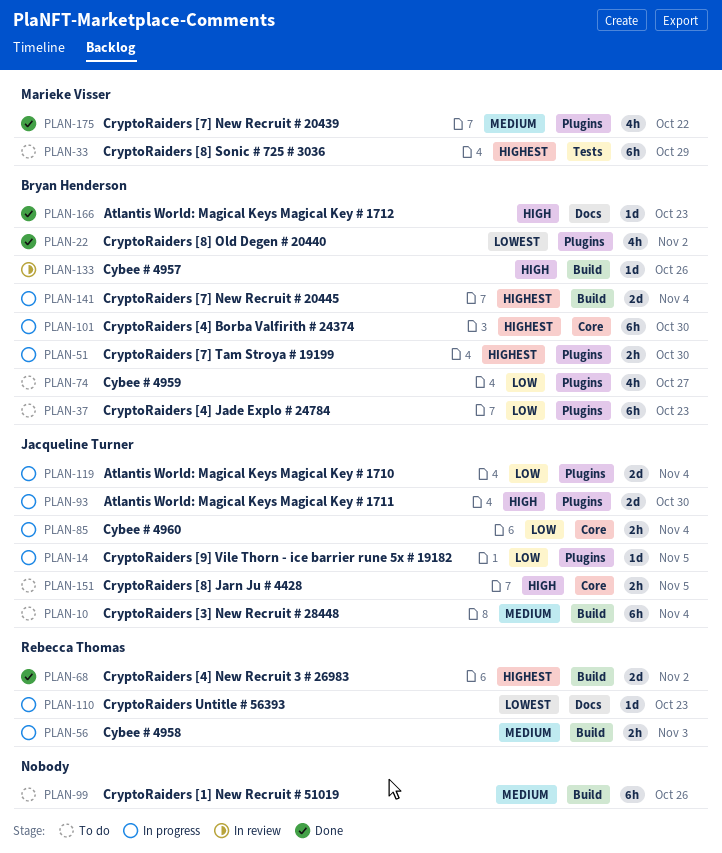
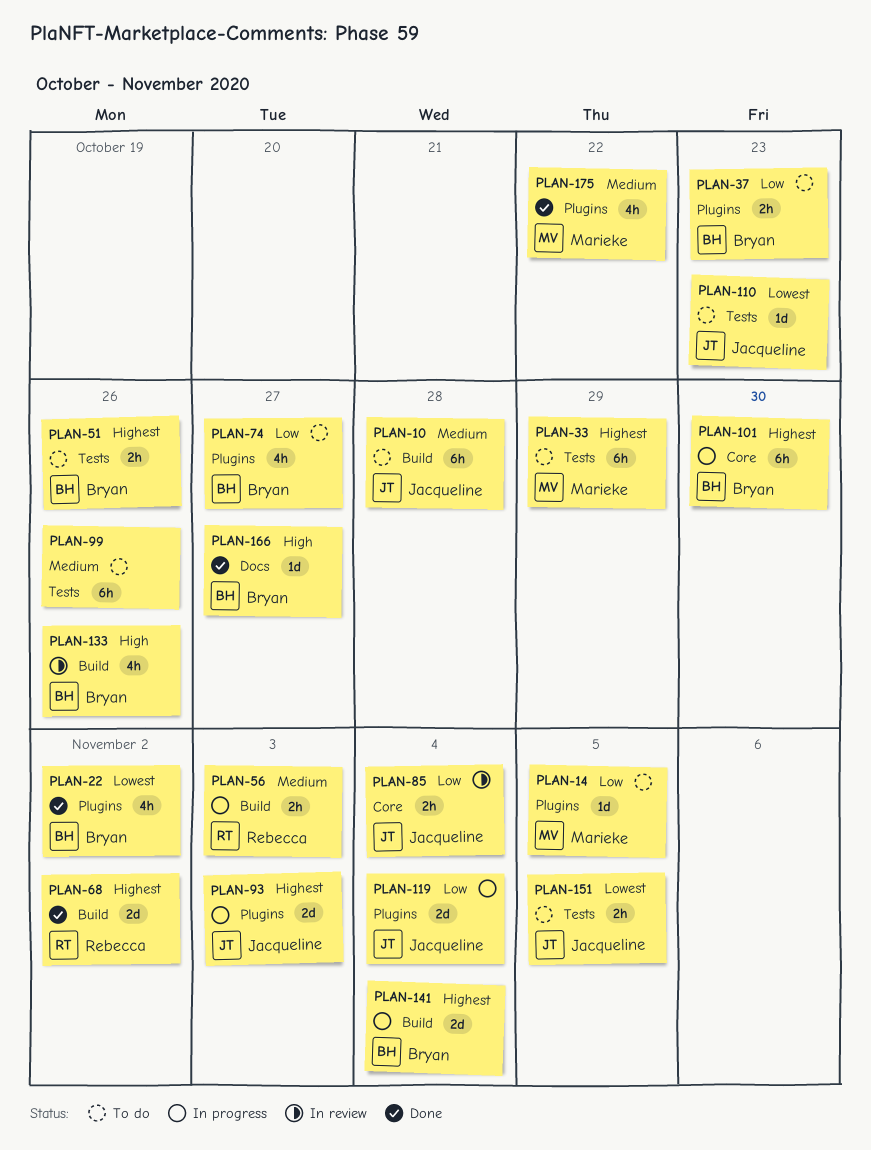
PLAN-10, due: Nov 4 -> Oct 28
PLAN-14, status: In progress -> To do
PLAN-14, owner: Jacqueline Turner -> Marieke Visser
PLAN-37, estimate: 6h -> 2h
PLAN-51, status: In progress -> To do
PLAN-51, label: Plugins -> Tests
PLAN-51, due: Oct 30 -> Oct 26
PLAN-85, status: In progress -> In review
PLAN-93, priority: High -> Highest
PLAN-93, due: Oct 30 -> Nov 3
PLAN-99, label: Build -> Tests
PLAN-110, status: In progress -> To do
PLAN-110, owner: Rebecca Thomas -> Jacqueline Turner
PLAN-110, label: Docs -> Tests
PLAN-133, estimate: 1d -> 4h
PLAN-151, priority: High -> Lowest
PLAN-151, label: Core -> Tests
PLAN-166, due: Oct 23 -> Oct 27

